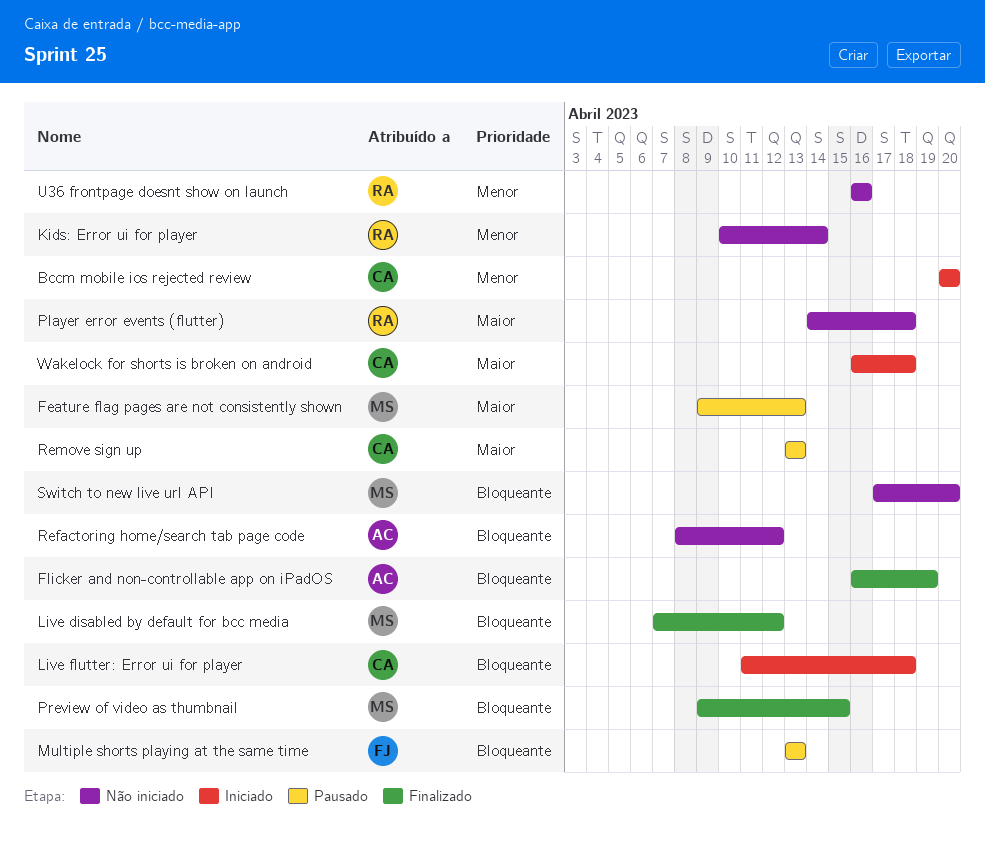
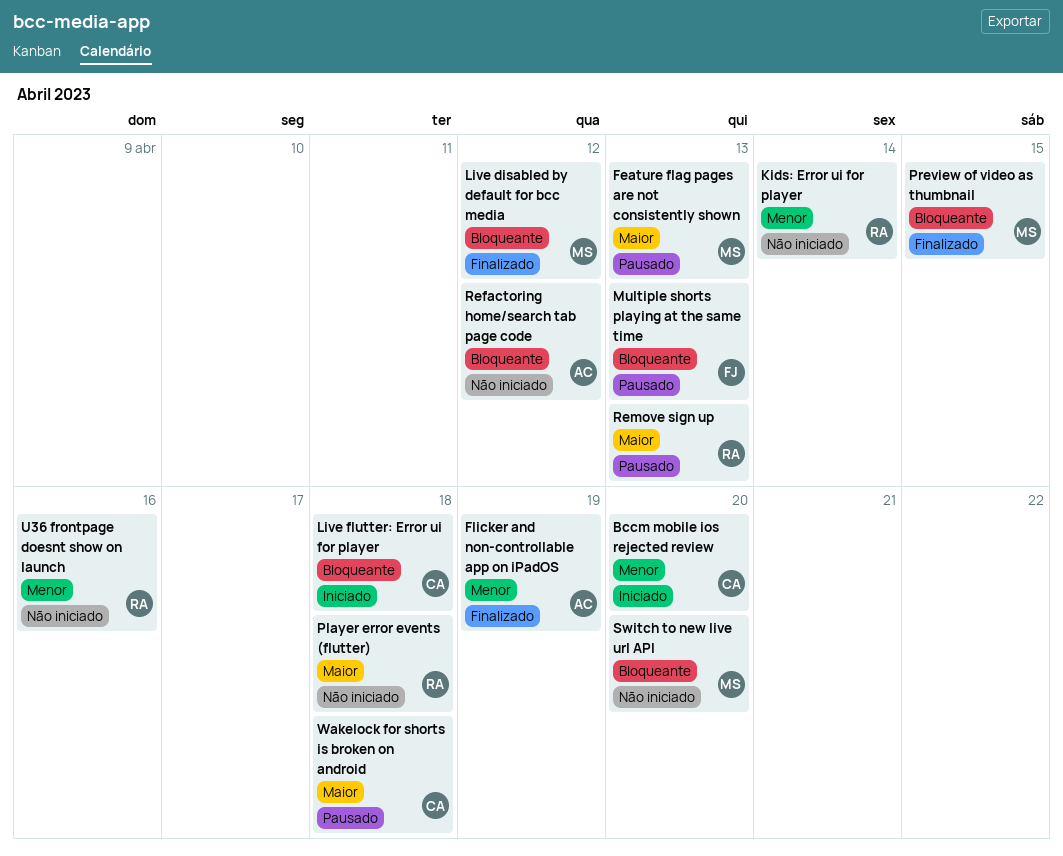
Flicker and non-controllable app on iPadOS, priority: Bloqueante -> Menor
Remove sign up, owner: CA -> RA
Wakelock for shorts is broken on android, status: Iniciado -> Pausado

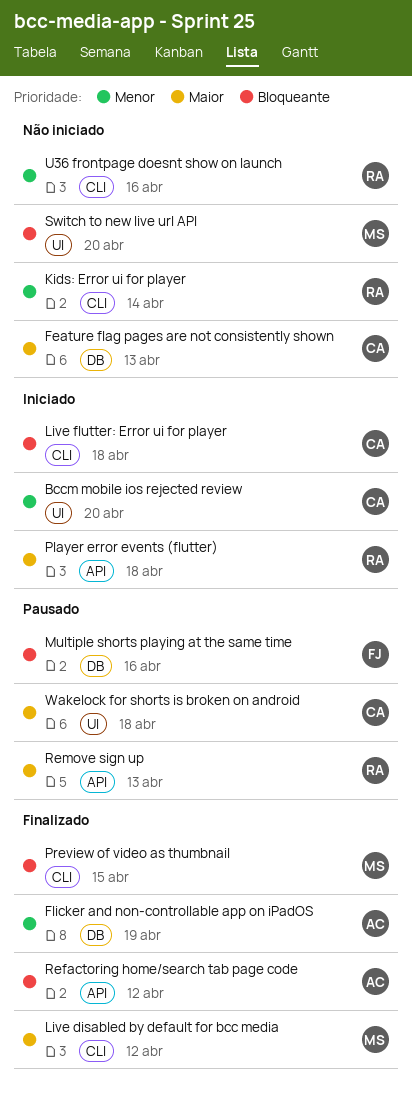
Feature flag pages are not consistently shown, status: Pausado -> Não iniciado
Feature flag pages are not consistently shown, owner: MS -> CA
Live disabled by default for bcc media, priority: Bloqueante -> Maior
Multiple shorts playing at the same time, due: Apr 13 -> Apr 16
Player error events (flutter), status: Não iniciado -> Iniciado
Refactoring home/search tab page code, status: Não iniciado -> Finalizado

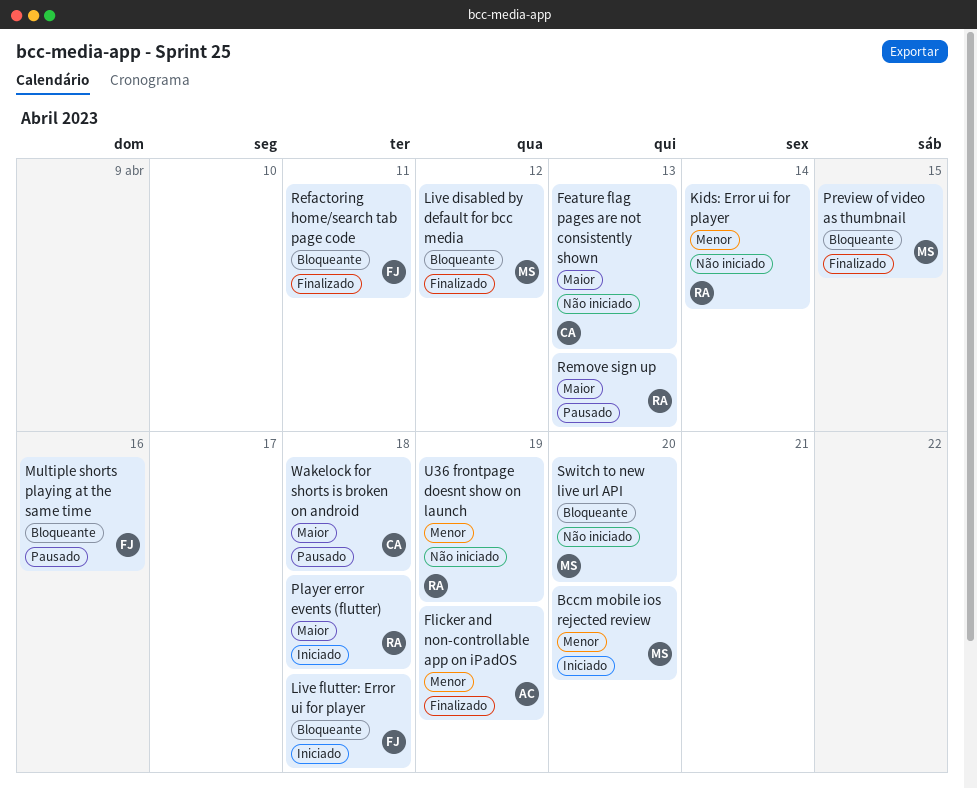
Bccm mobile ios rejected review, owner: CA -> MS
Live disabled by default for bcc media, priority: Maior -> Bloqueante
Live flutter: Error ui for player, owner: CA -> FJ
Refactoring home/search tab page code, owner: AC -> FJ
Refactoring home/search tab page code, due: Apr 12 -> Apr 11
U36 frontpage doesnt show on launch, due: Apr 16 -> Apr 19

